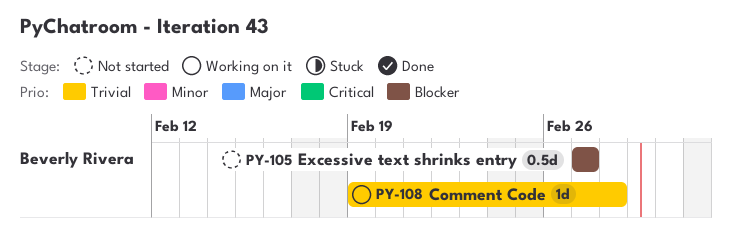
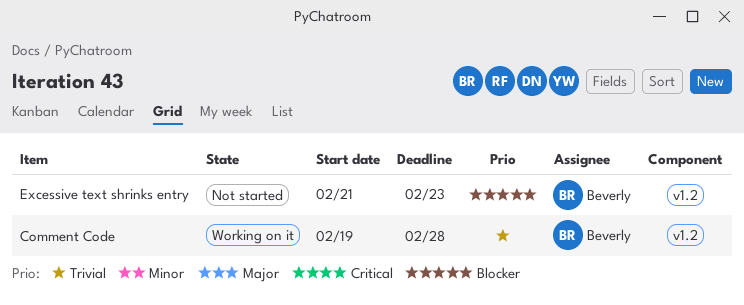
Excessive text shrinks entry, start: Feb 27 -> Feb 21
Excessive text shrinks entry, due: Feb 27 -> Feb 23

